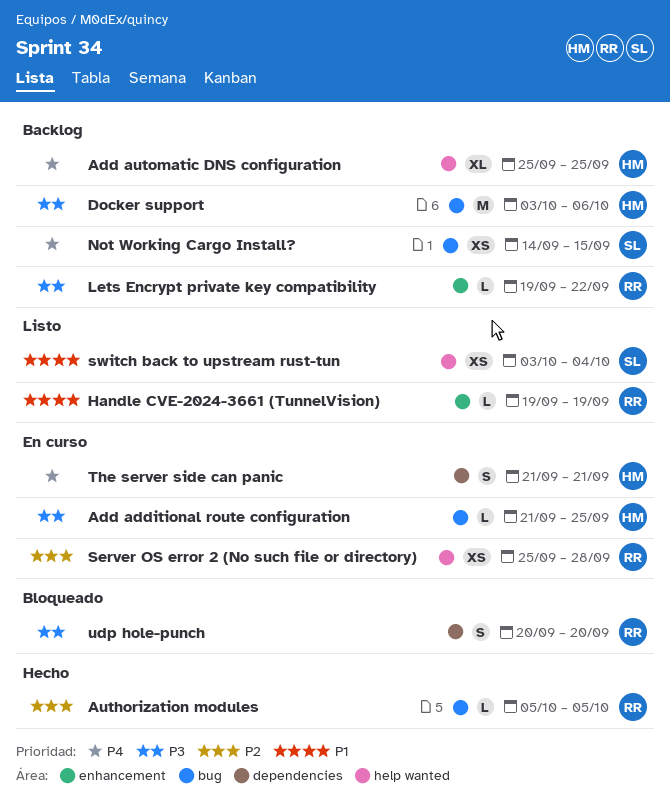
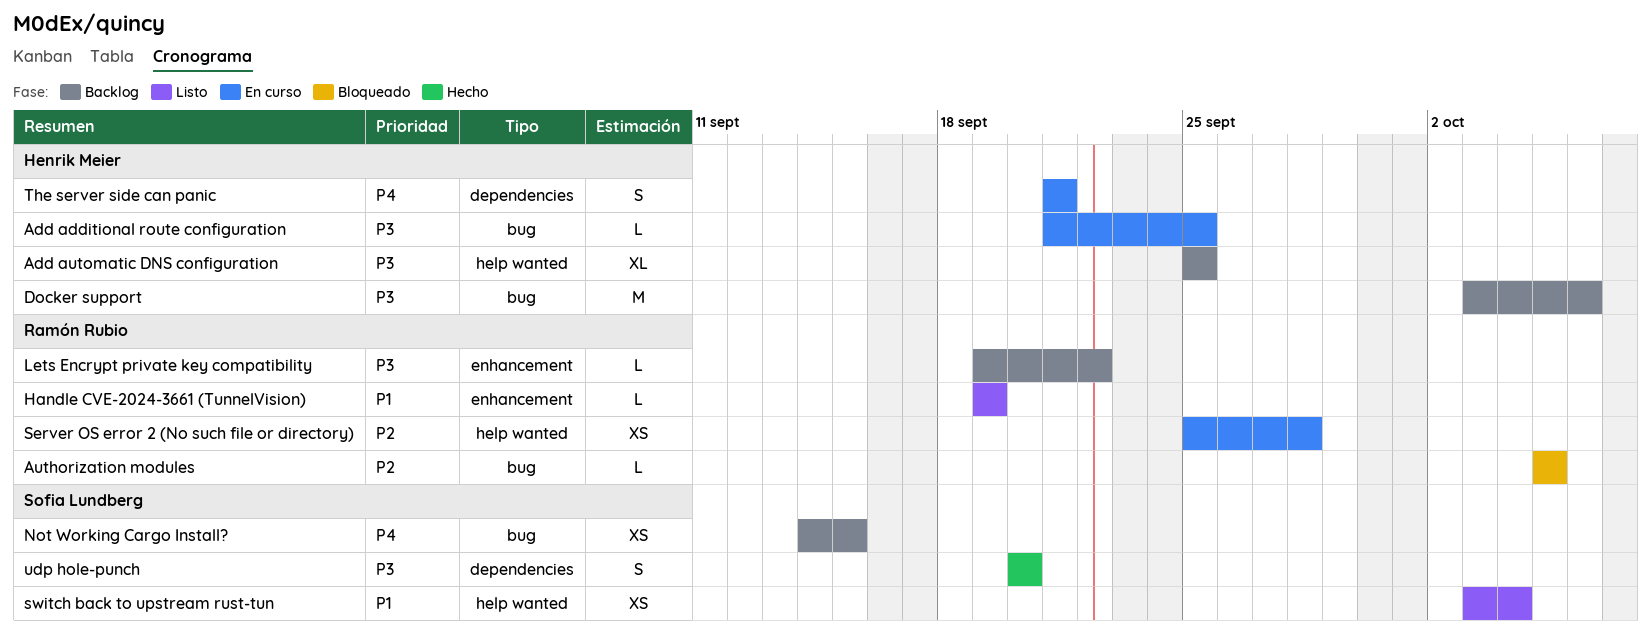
Add automatic DNS configuration, priority: P4 -> P3
Authorization modules, status: Hecho -> Bloqueado
udp hole-punch, status: Bloqueado -> Hecho
udp hole-punch, owner: Ramón Rubio -> Sofia Lundberg

